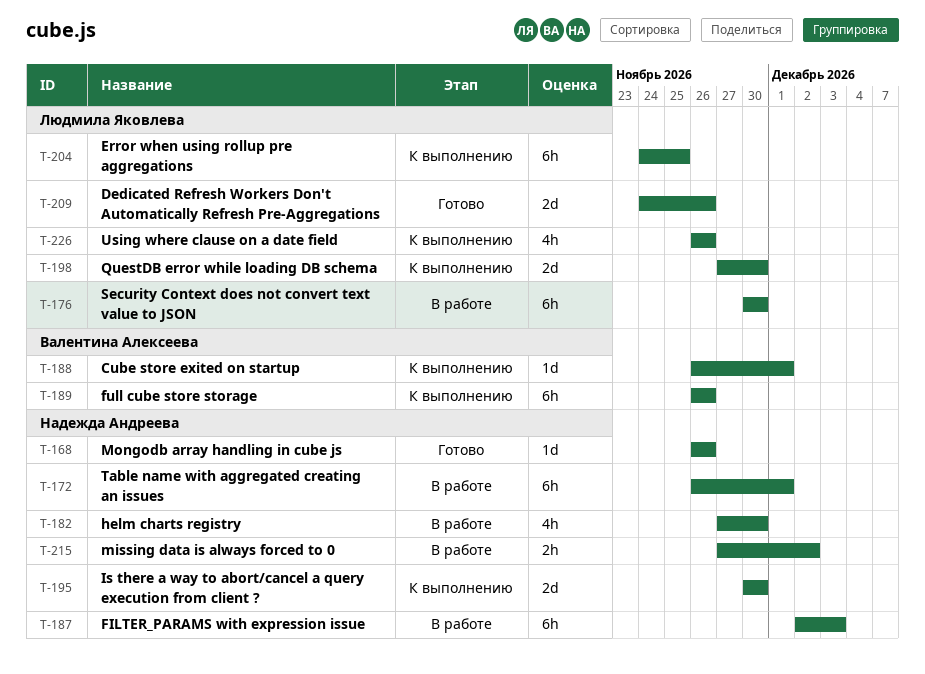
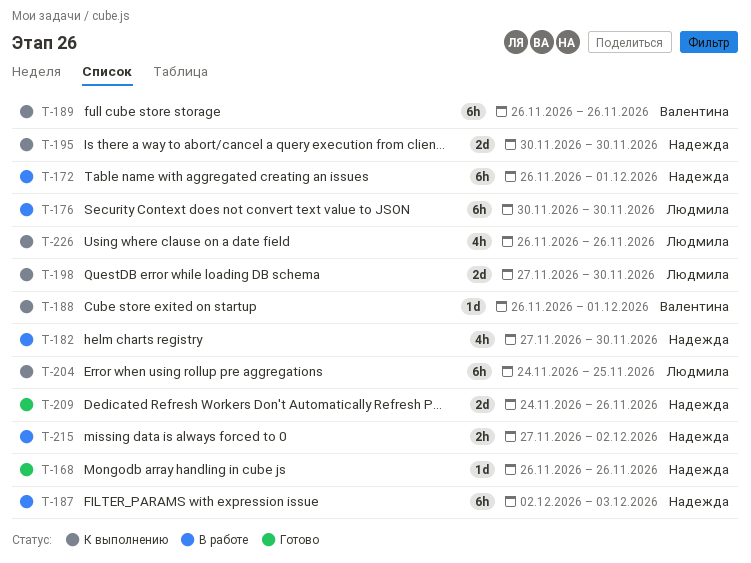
T-209, owner: Людмила Яковлева -> Надежда Андреева

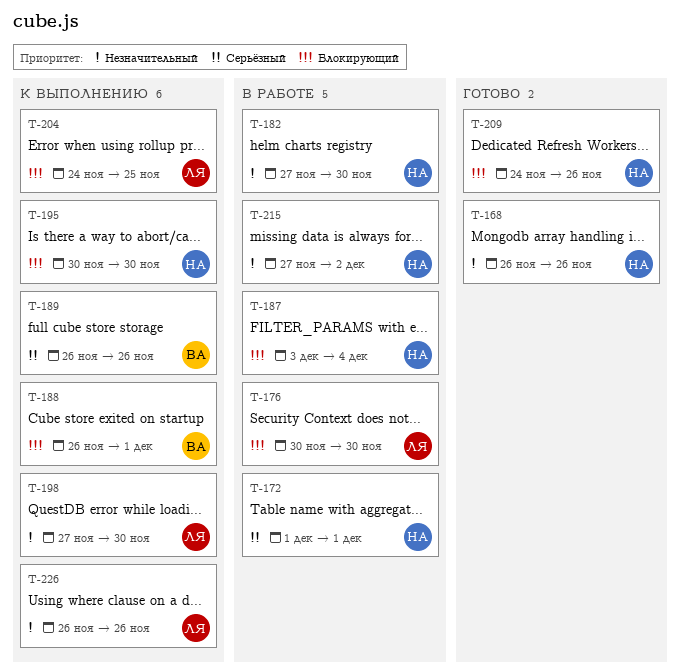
T-172, start: Nov 26 -> Dec 1
T-187, start: Dec 2 -> Dec 3
T-187, due: Dec 3 -> Dec 4

